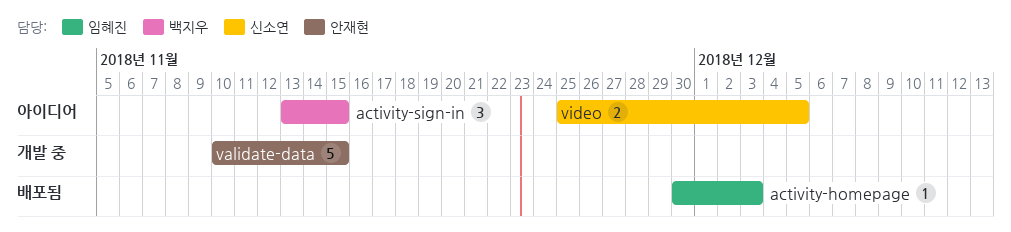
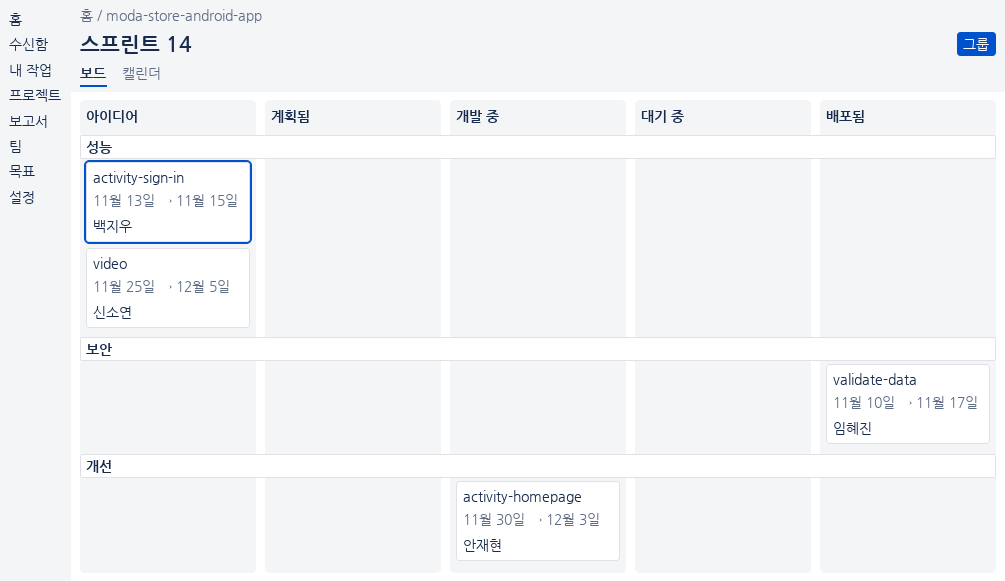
activity-homepage, status: 배포됨 -> 개발 중
activity-homepage, owner: 임혜진 -> 안재현
validate-data, status: 개발 중 -> 배포됨
validate-data, owner: 안재현 -> 임혜진
validate-data, due: Nov 15 -> Nov 17

